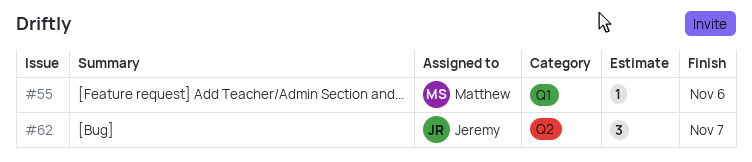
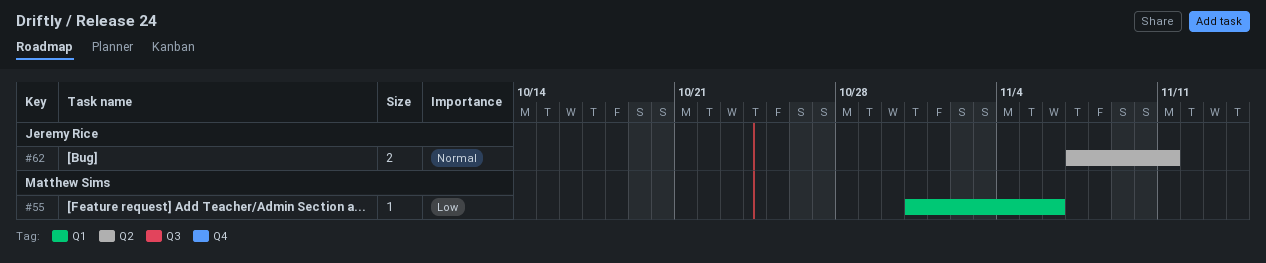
#62, estimate: 3 -> 2
#62, due: Nov 7 -> Nov 11

